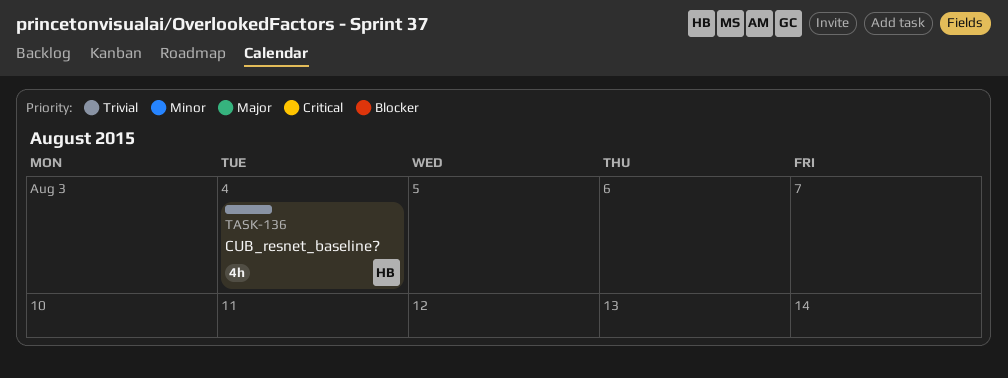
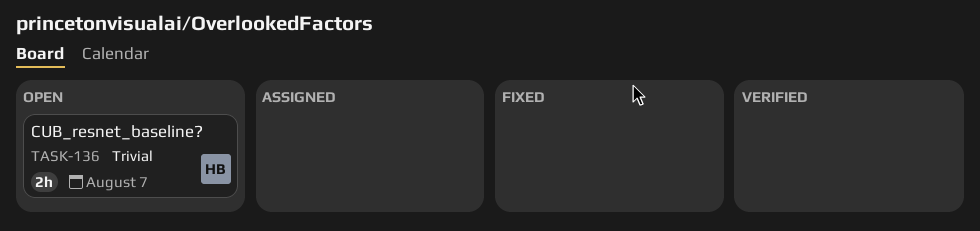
TASK-136, estimate: 4h -> 2h
TASK-136, due: Aug 4 -> Aug 7

